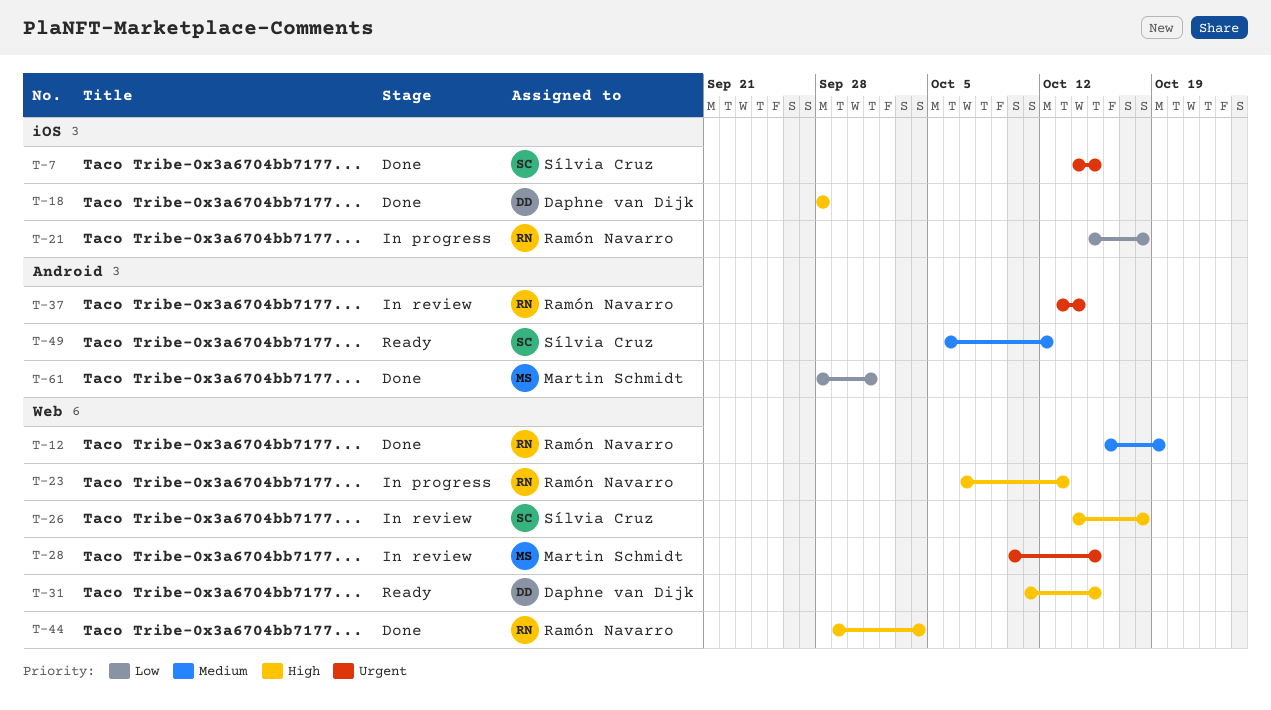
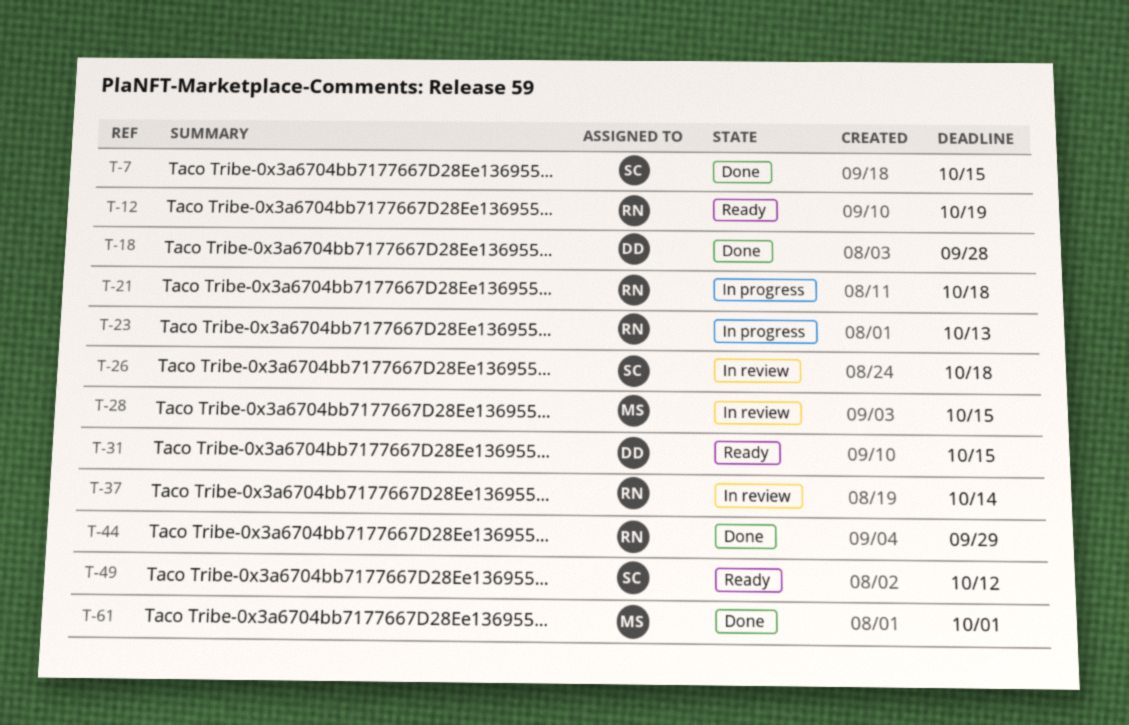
T-12, status: Done -> Ready
T-44, due: Oct 4 -> Sep 29

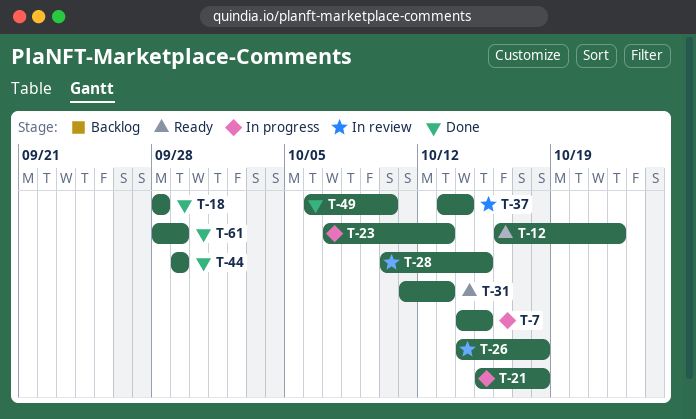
T-7, status: Done -> In progress
T-12, due: Oct 19 -> Oct 22
T-31, due: Oct 15 -> Oct 13
T-49, status: Ready -> Done
T-49, due: Oct 12 -> Oct 10
T-61, due: Oct 1 -> Sep 29

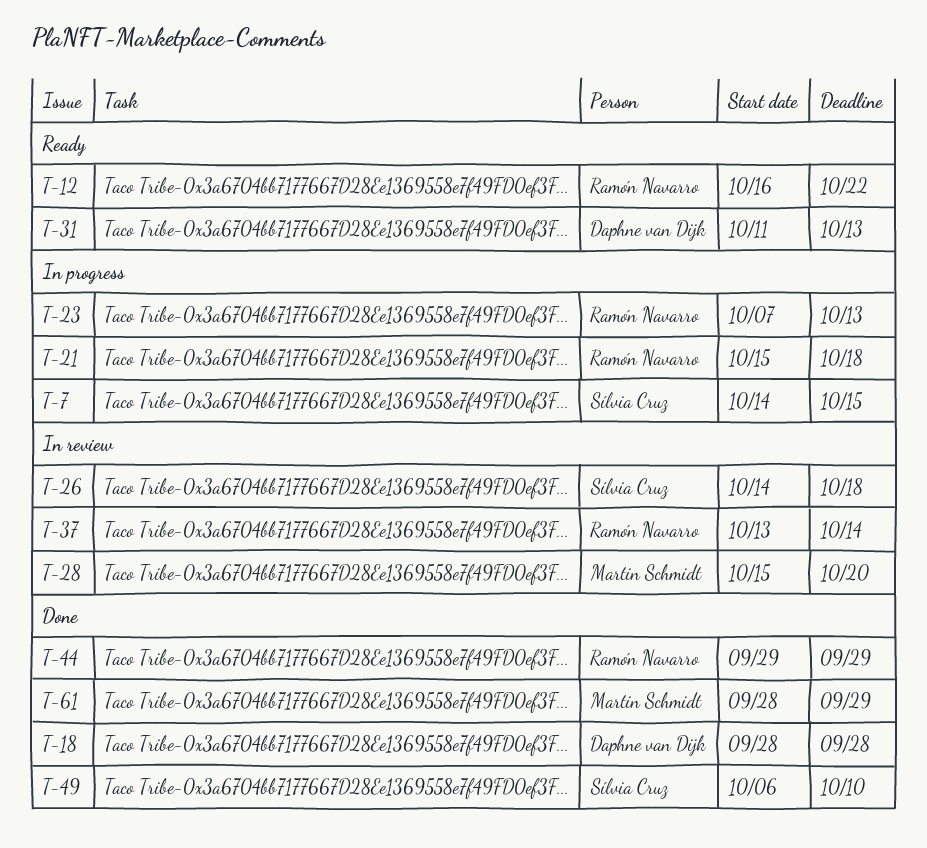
T-28, start: Oct 10 -> Oct 15
T-28, due: Oct 15 -> Oct 20

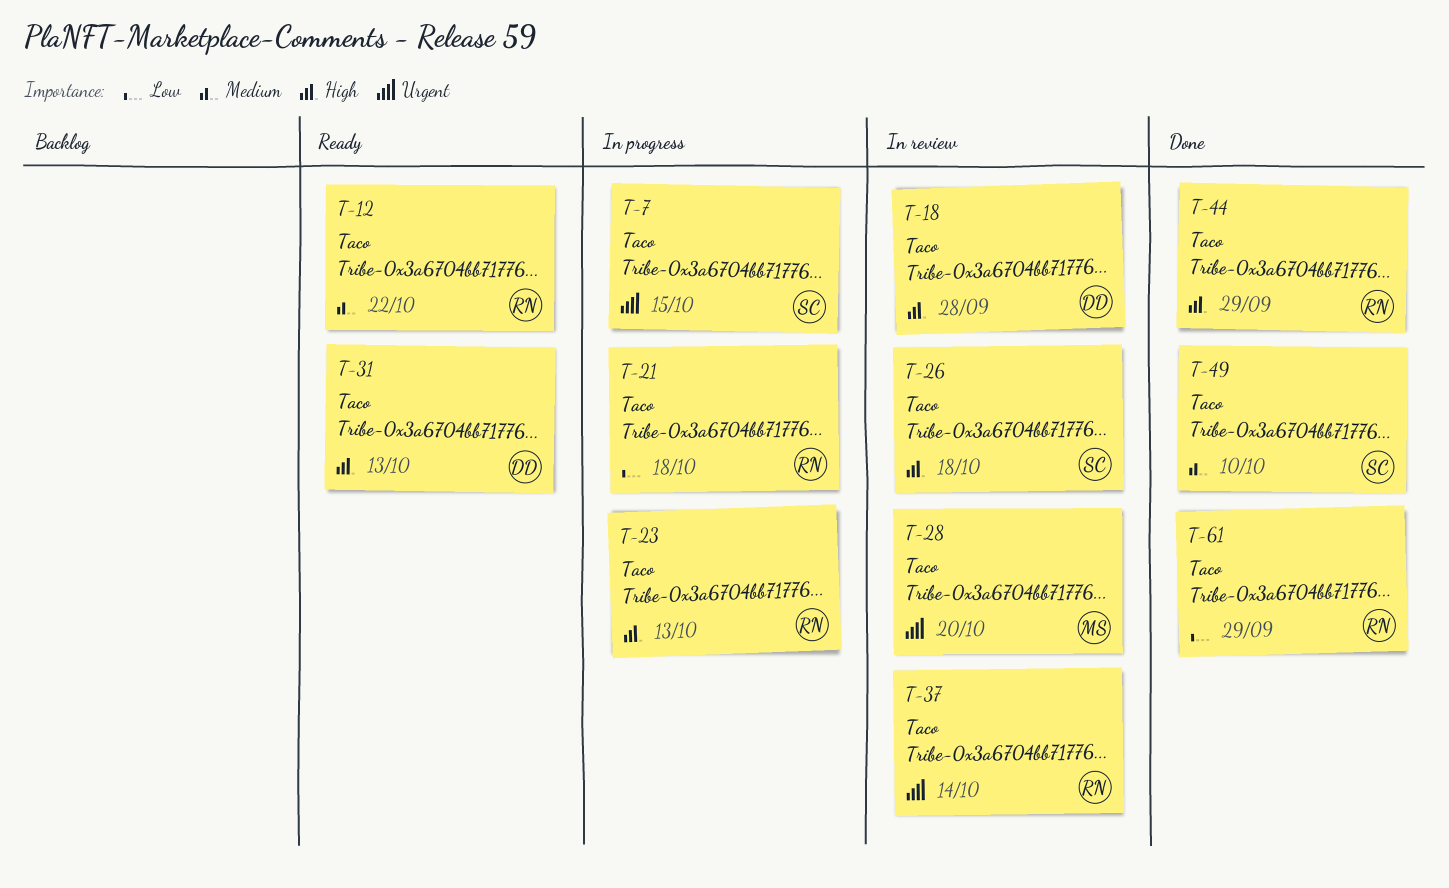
T-18, status: Done -> In review
T-61, owner: Martin Schmidt -> Ramón Navarro

